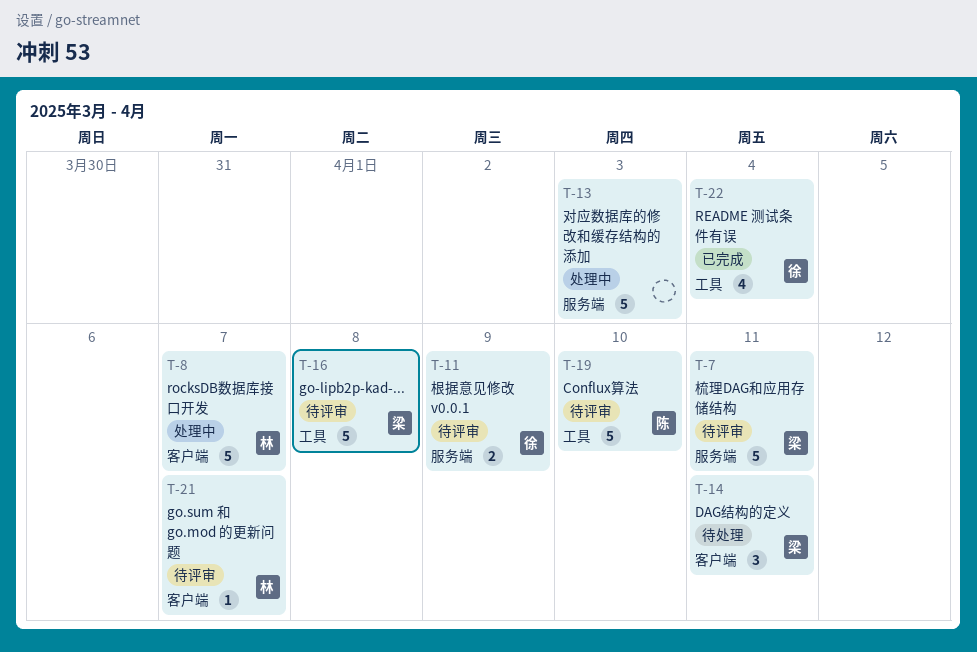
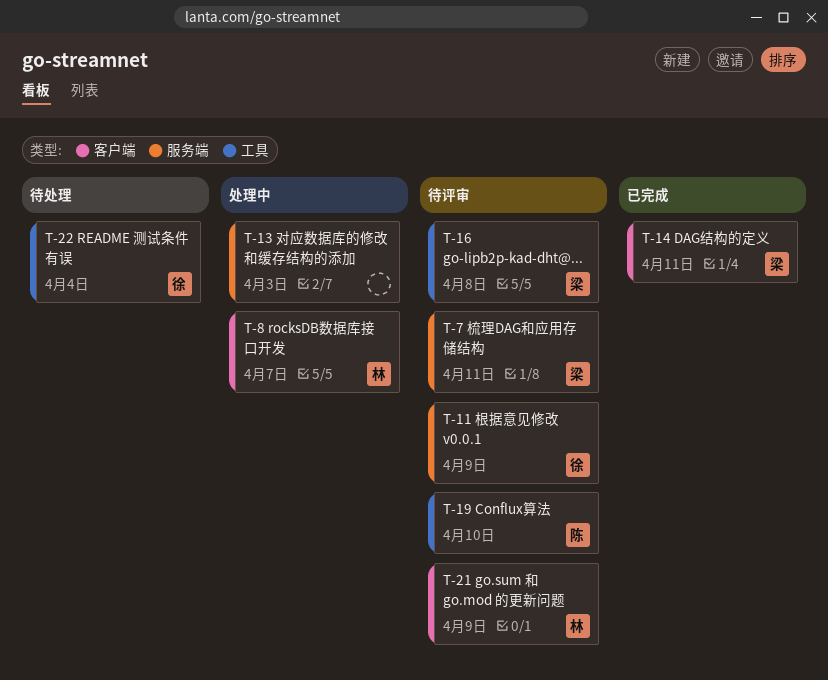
T-14, status: 待处理 -> 已完成
T-21, due: Apr 7 -> Apr 9
T-22, status: 已完成 -> 待处理

